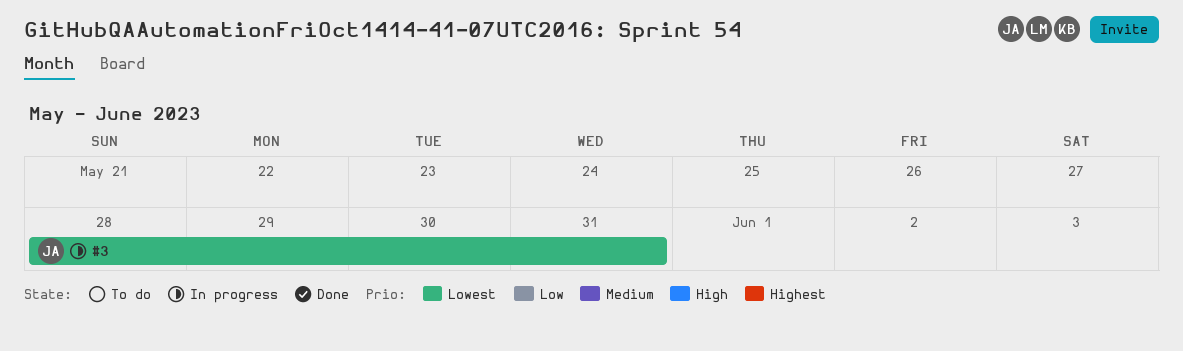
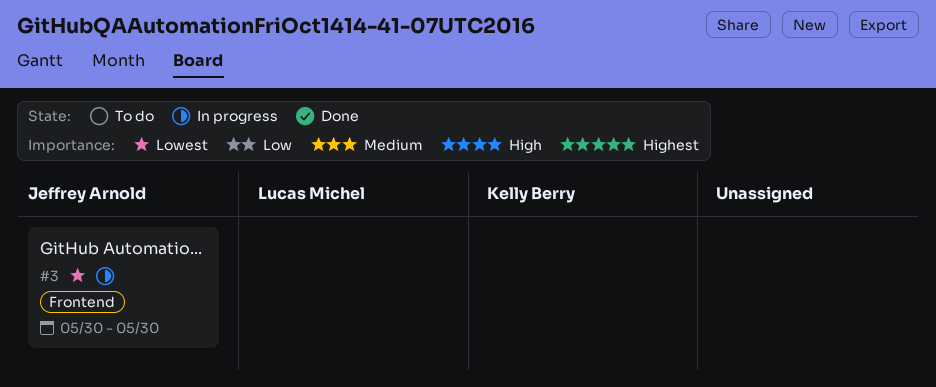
#3, start: May 28 -> May 30
#3, due: May 31 -> May 30

